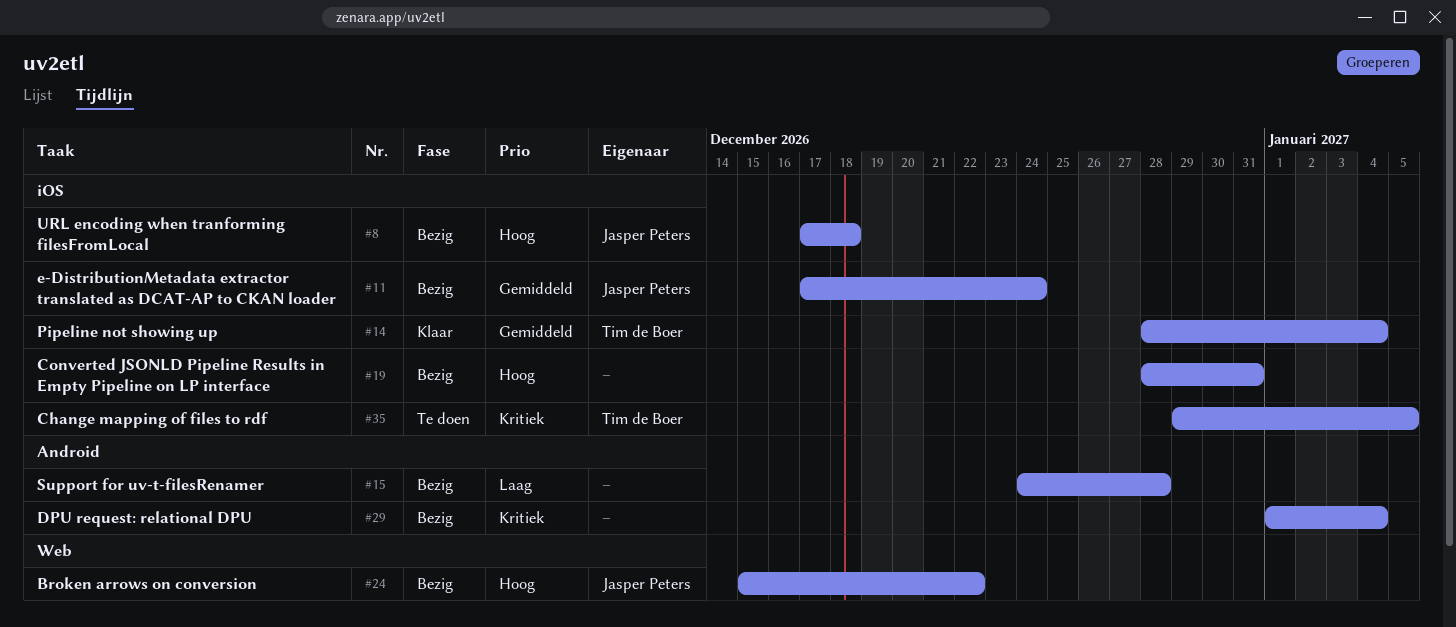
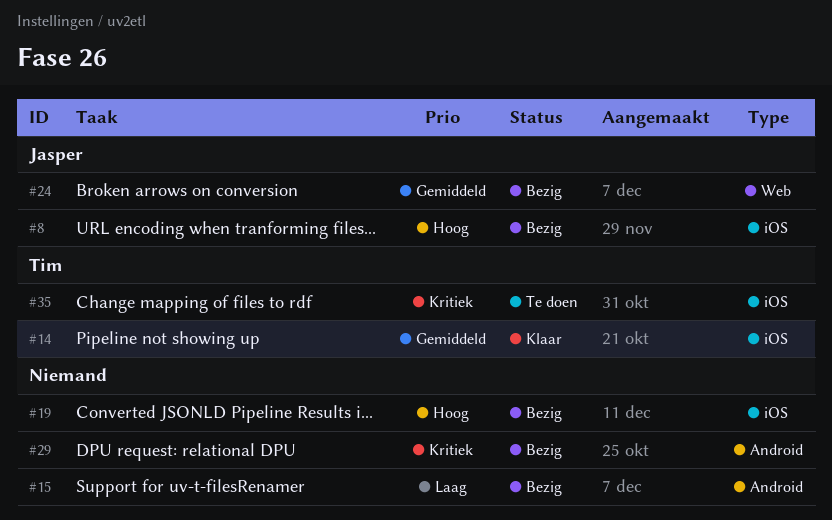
#11: present -> none
#24, priority: Hoog -> Gemiddeld

